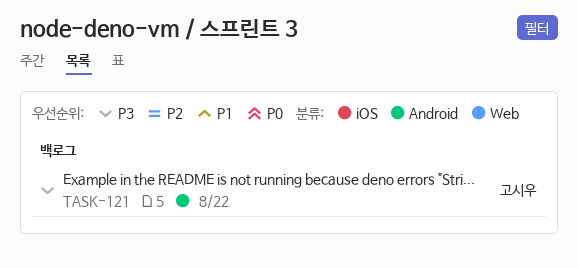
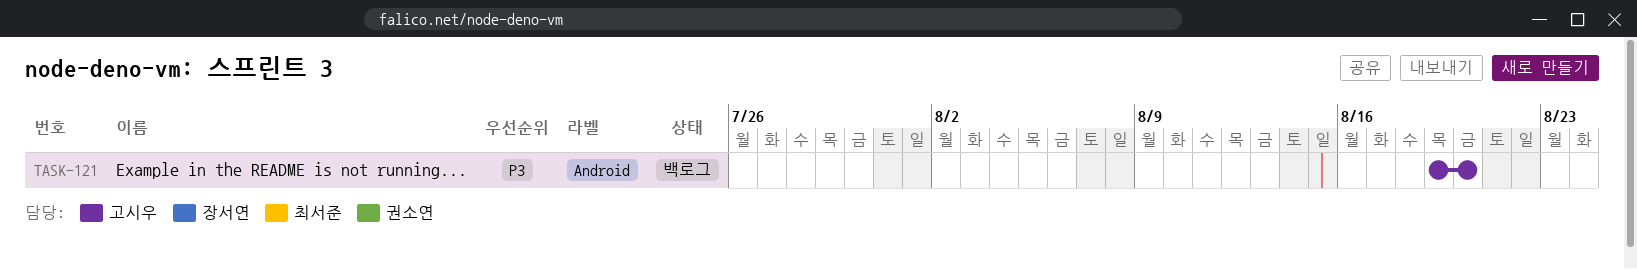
TASK-121, due: Aug 22 -> Aug 20

